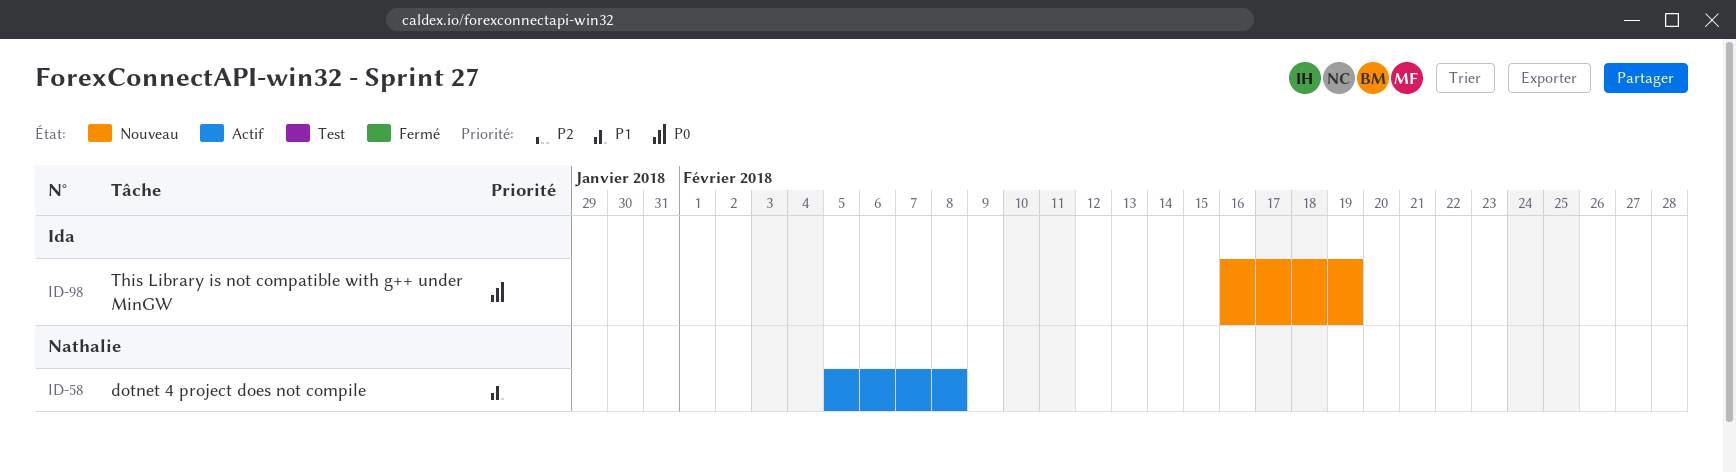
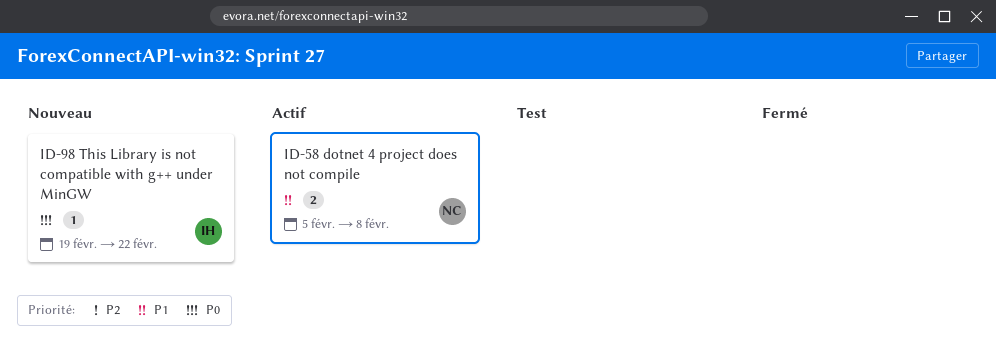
ID-98, start: Feb 16 -> Feb 19
ID-98, due: Feb 19 -> Feb 22

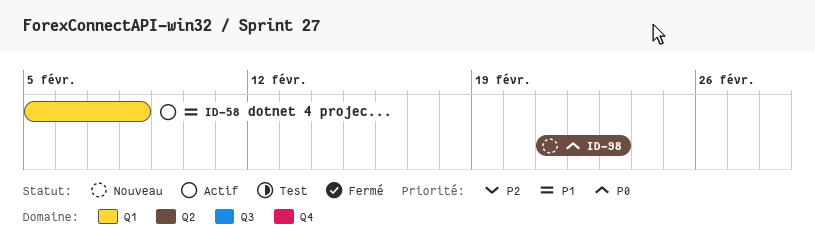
ID-98, start: Feb 19 -> Feb 21
ID-98, due: Feb 22 -> Feb 23

